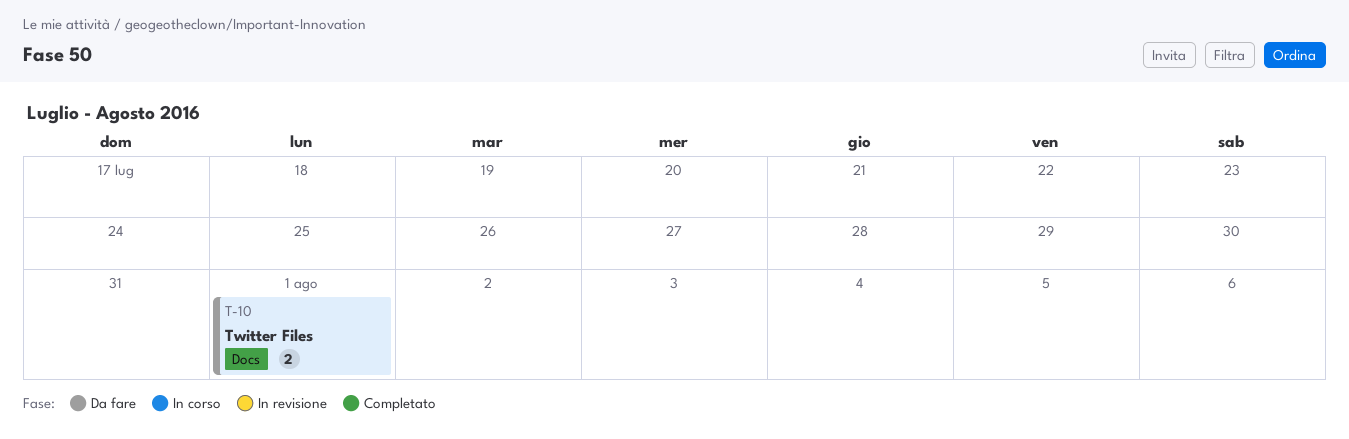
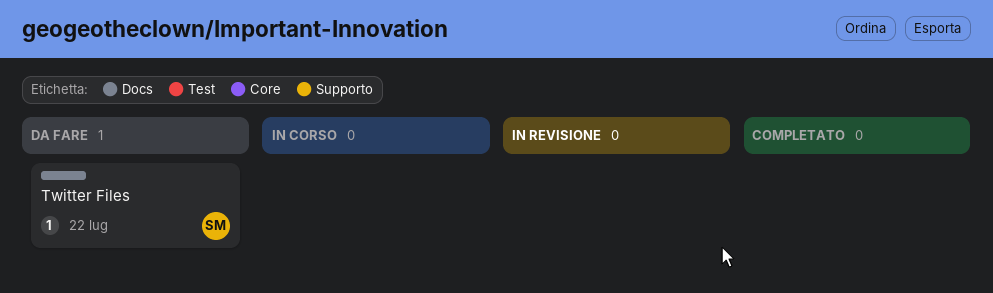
Twitter Files, estimate: 2 -> 1
Twitter Files, due: Aug 1 -> Jul 22

